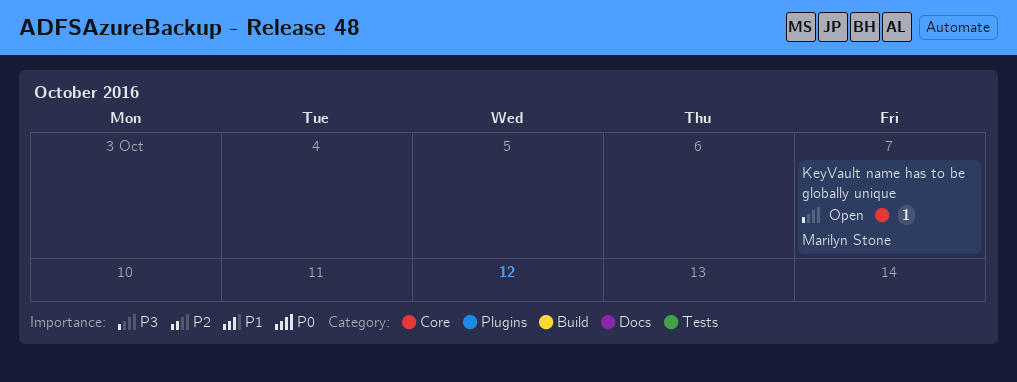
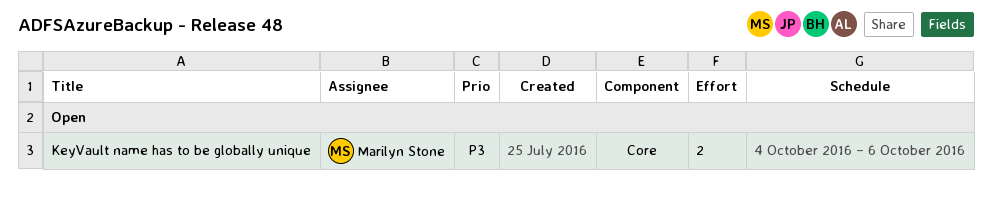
KeyVault name has to be globally unique, estimate: 1 -> 2
KeyVault name has to be globally unique, due: Oct 7 -> Oct 6

